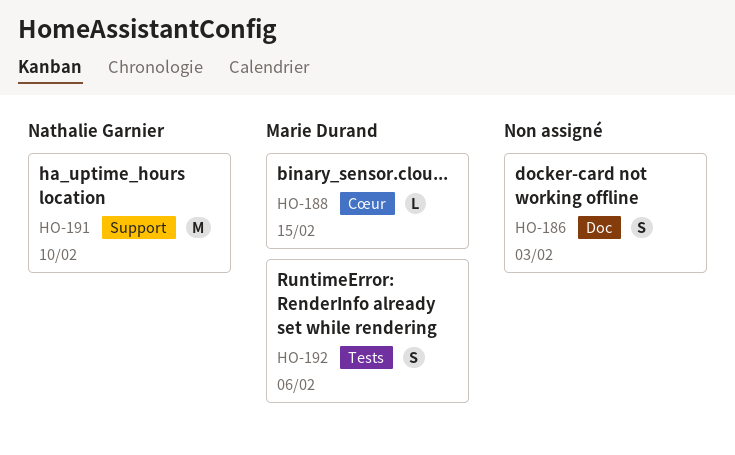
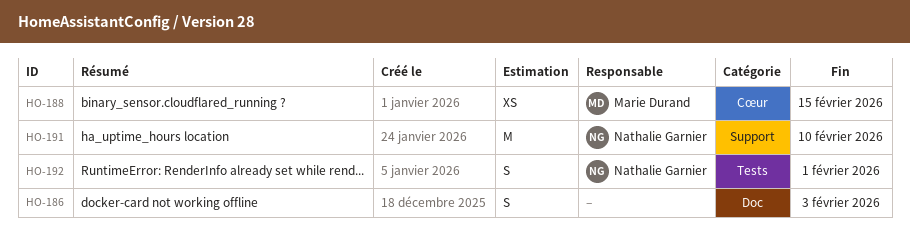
HO-188, estimate: L -> XS
HO-192, owner: Marie Durand -> Nathalie Garnier
HO-192, due: Feb 6 -> Feb 1

